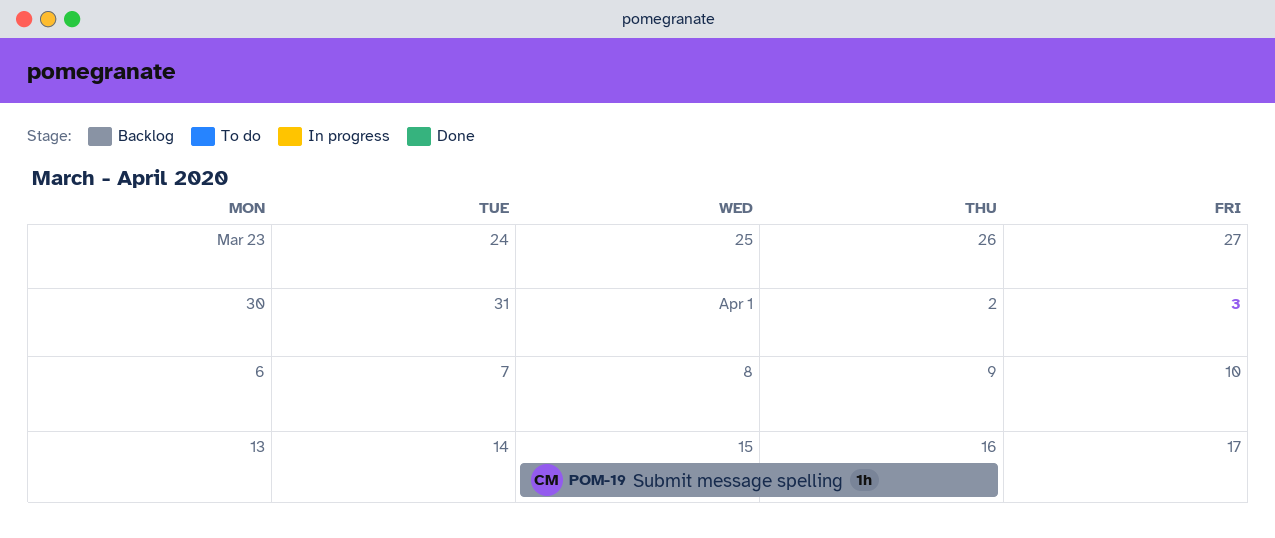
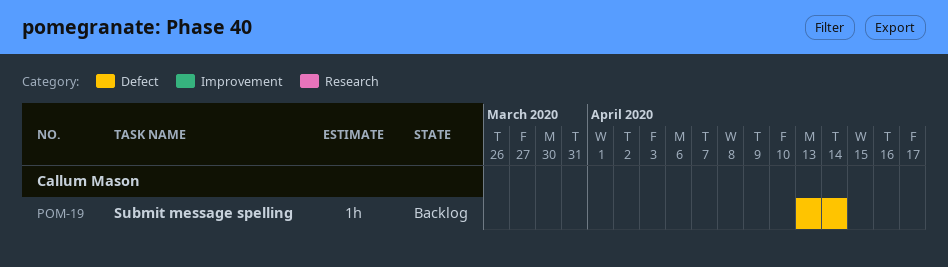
POM-19, start: Apr 15 -> Apr 13
POM-19, due: Apr 16 -> Apr 14

